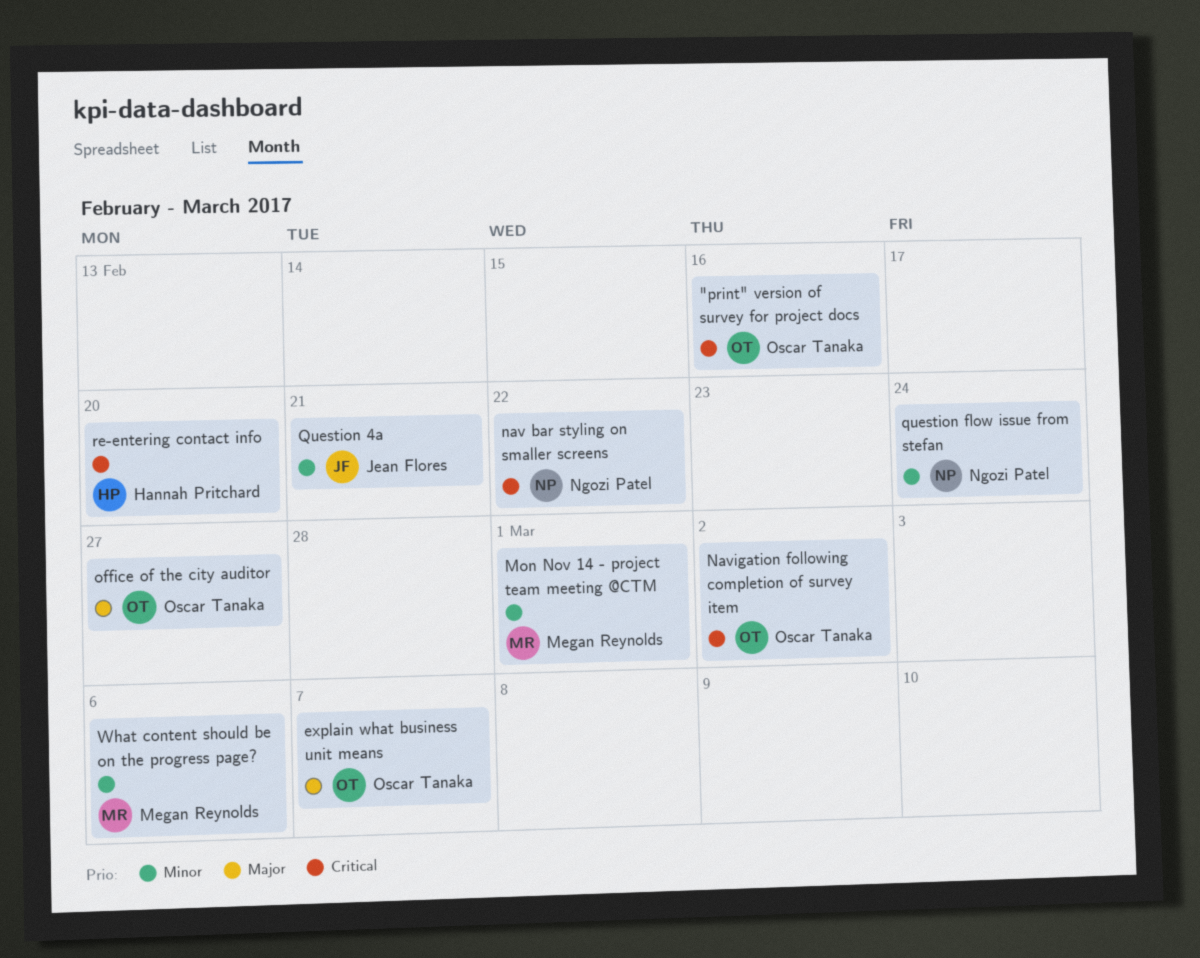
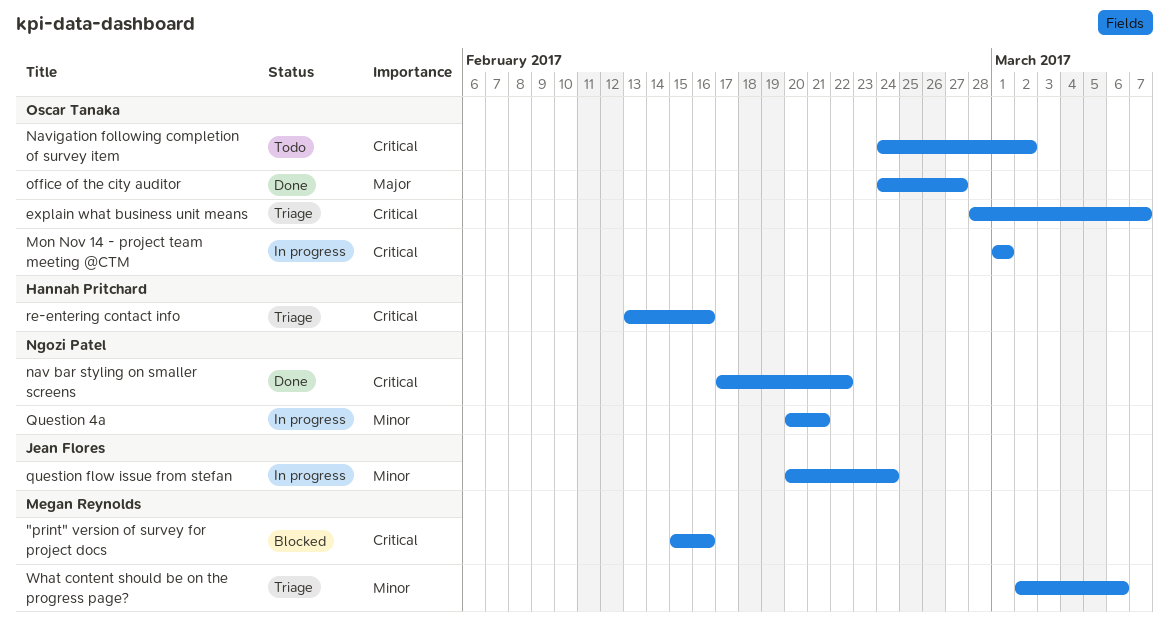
"print" version of survey for project docs, owner: Oscar Tanaka -> Megan Reynolds
explain what business unit means, priority: Major -> Critical
Mon Nov 14 - project team meeting @CTM, owner: Megan Reynolds -> Oscar Tanaka
Mon Nov 14 - project team meeting @CTM, priority: Minor -> Critical
Question 4a, owner: Jean Flores -> Ngozi Patel
question flow issue from stefan, owner: Ngozi Patel -> Jean Flores
re-entering contact info, due: Feb 20 -> Feb 16

